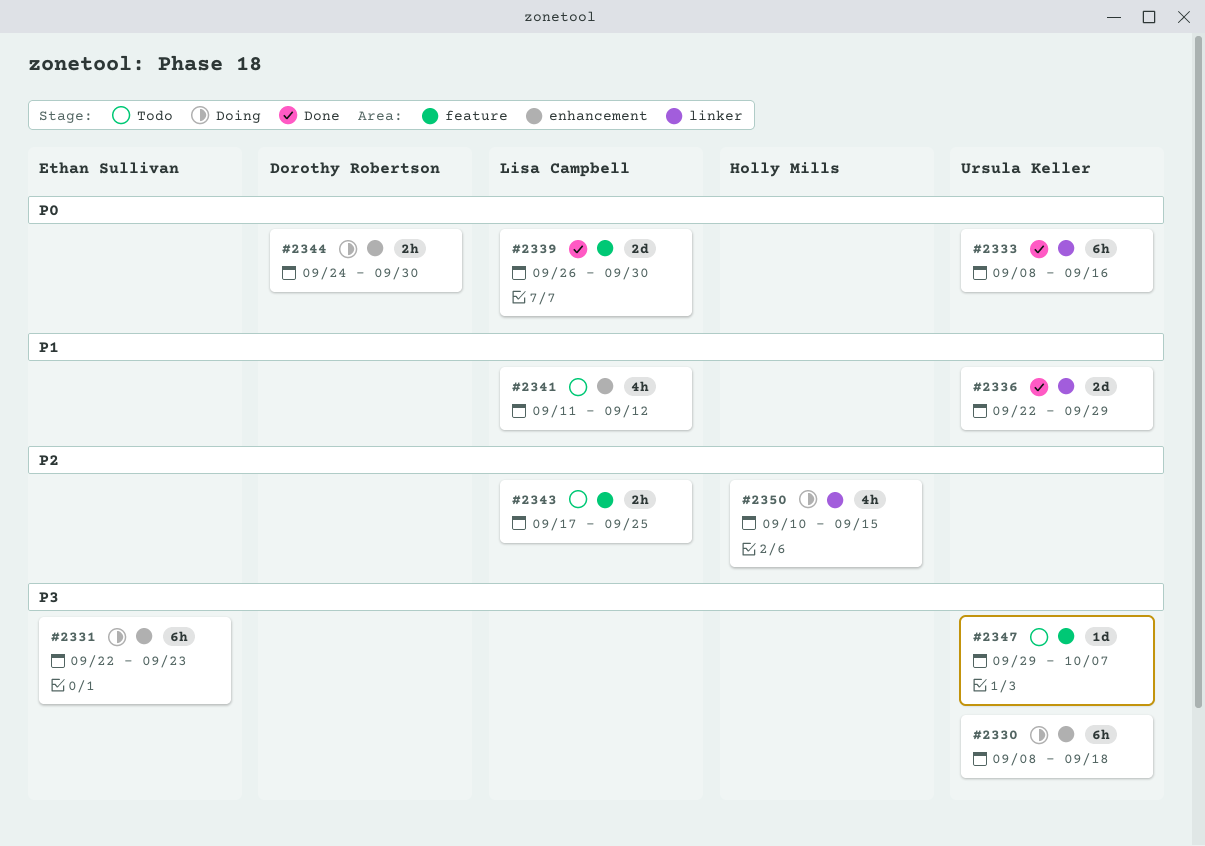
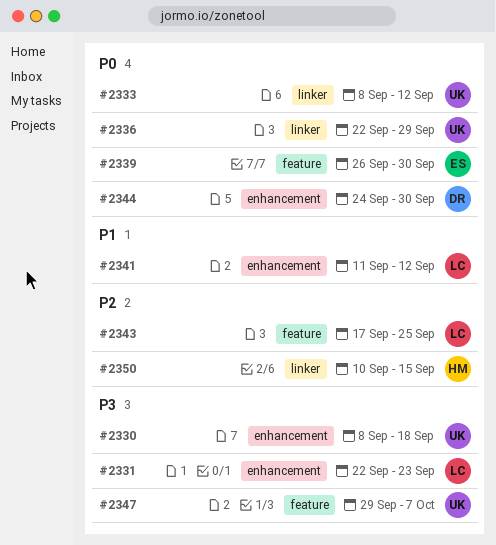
#2331, owner: Ethan Sullivan -> Lisa Campbell
#2333, due: Sep 16 -> Sep 12
#2336, priority: P1 -> P0
#2339, owner: Lisa Campbell -> Ethan Sullivan

